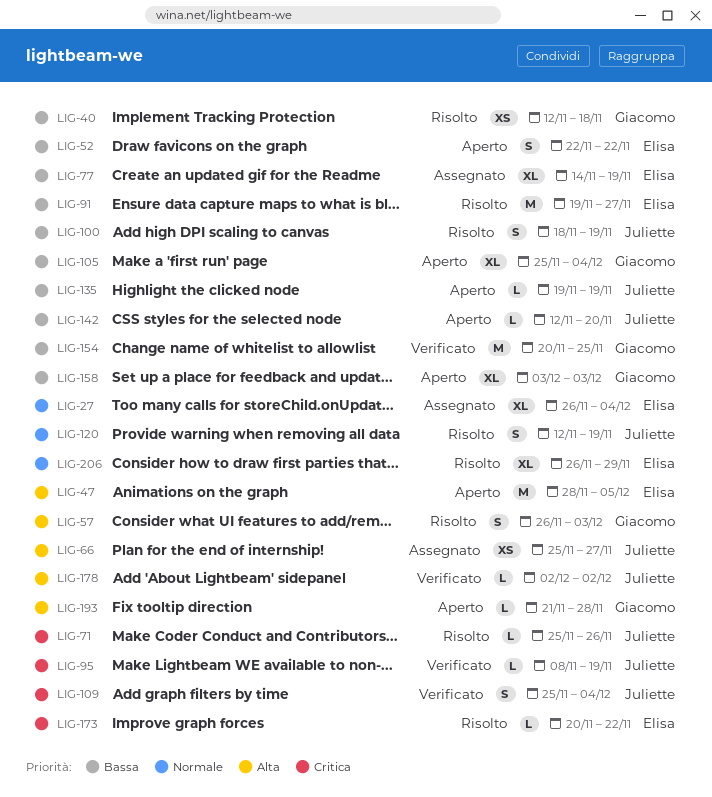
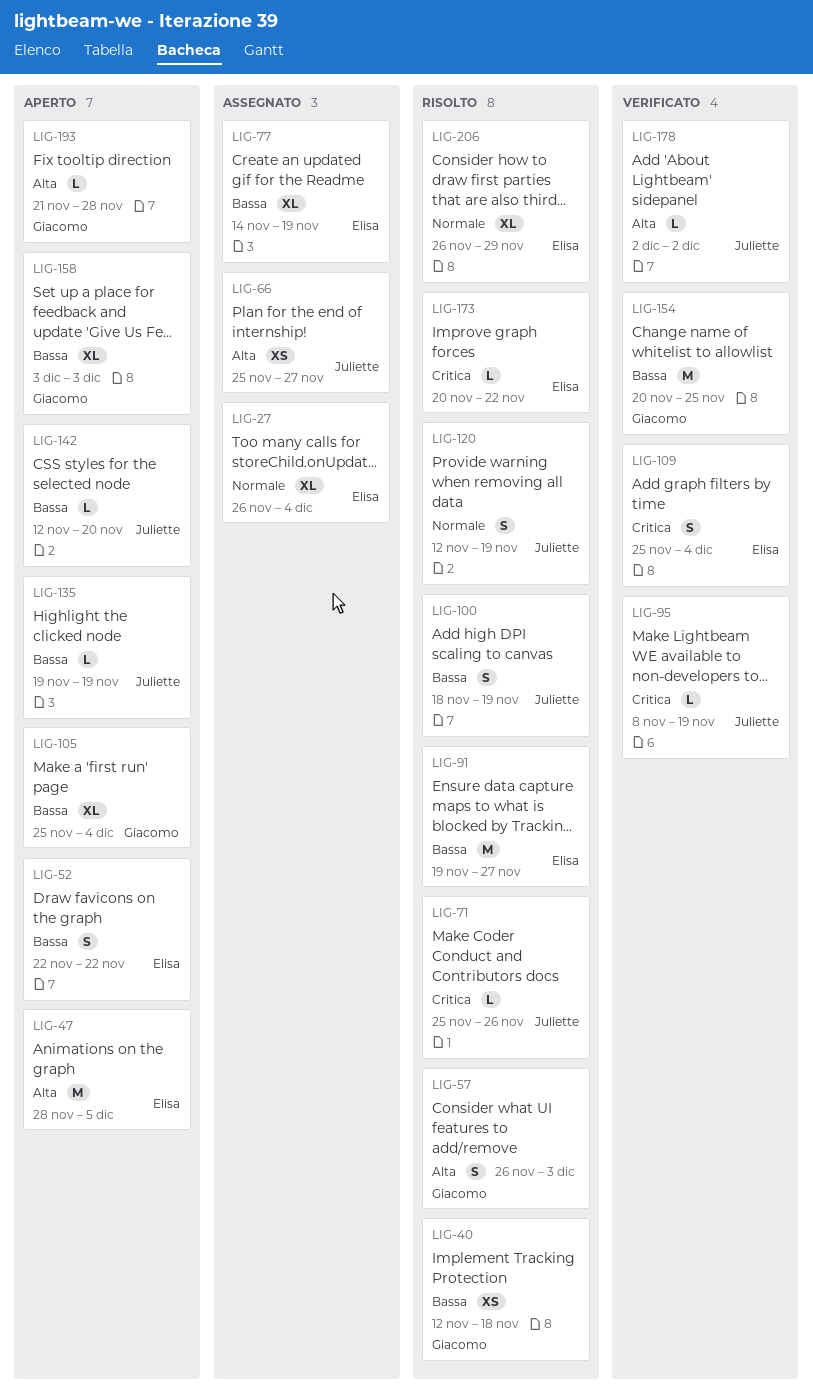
LIG-109, owner: Juliette -> Elisa

